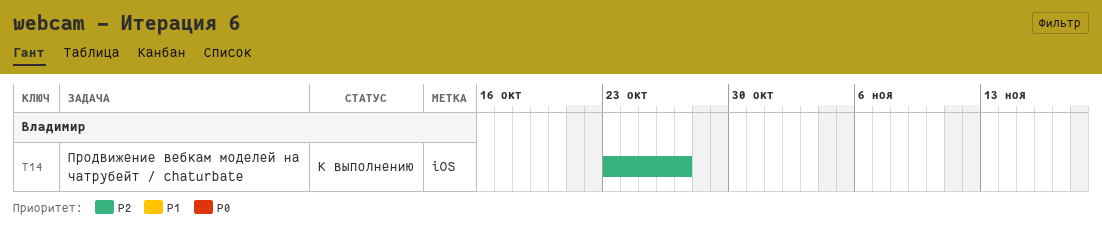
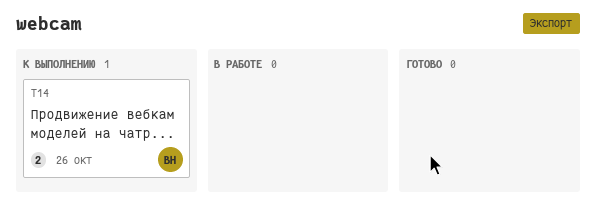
T14, due: Oct 27 -> Oct 26

